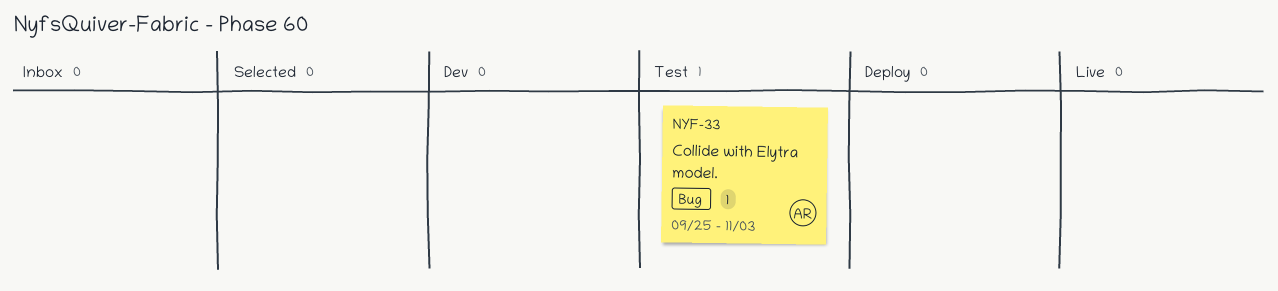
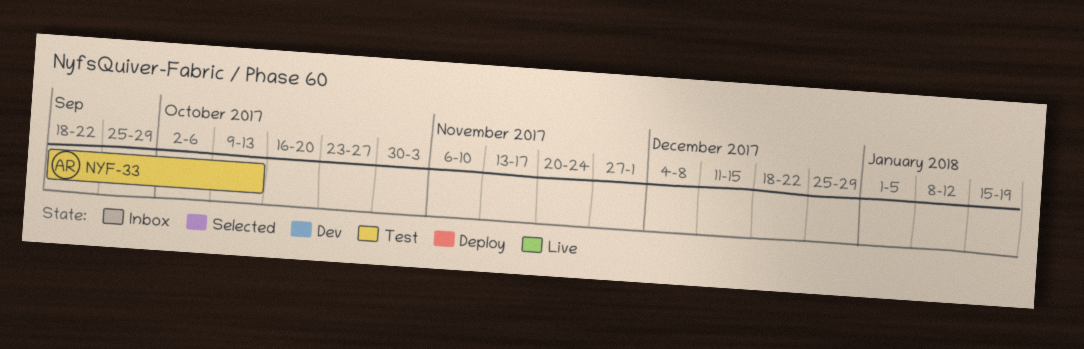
NYF-33, start: Sep 25 -> Sep 18
NYF-33, due: Nov 3 -> Oct 13

